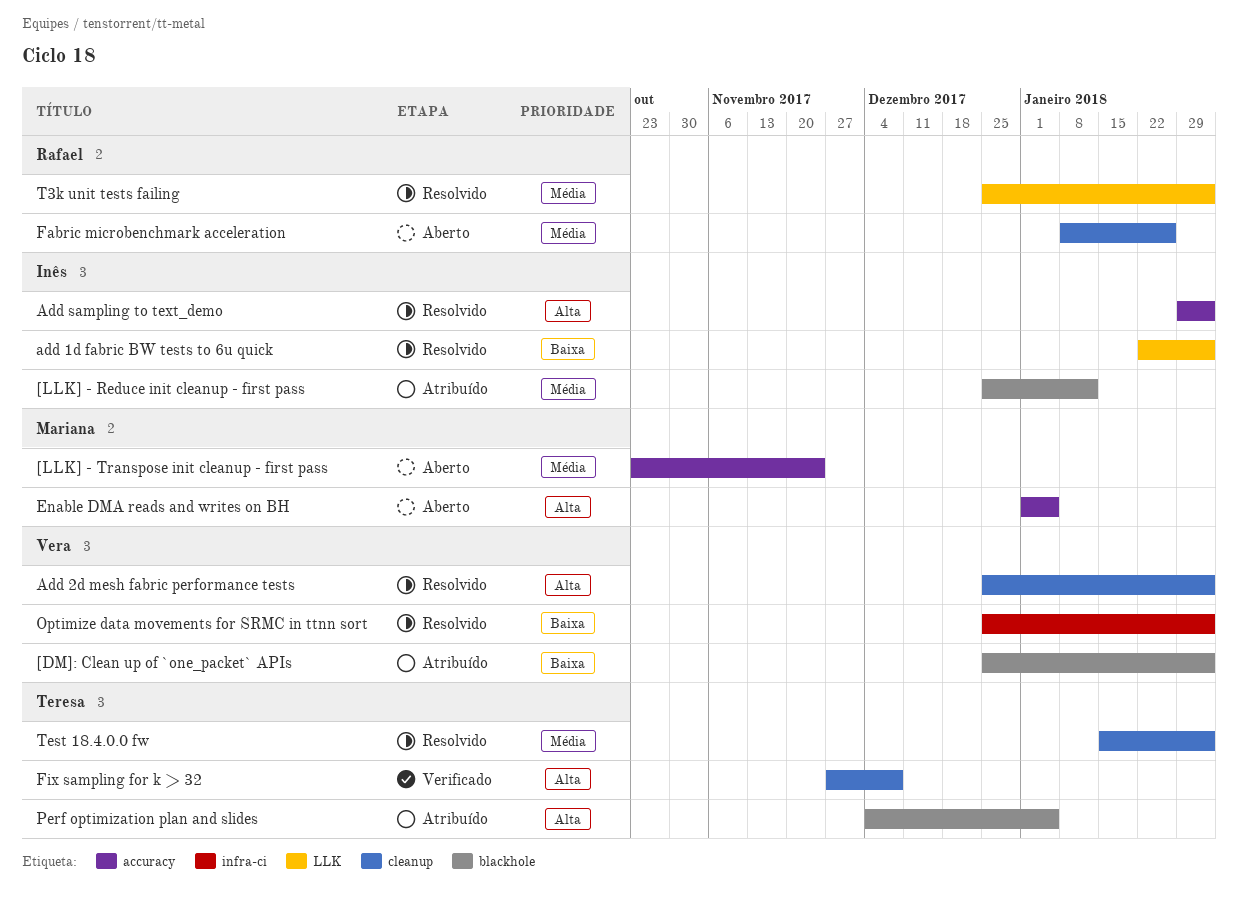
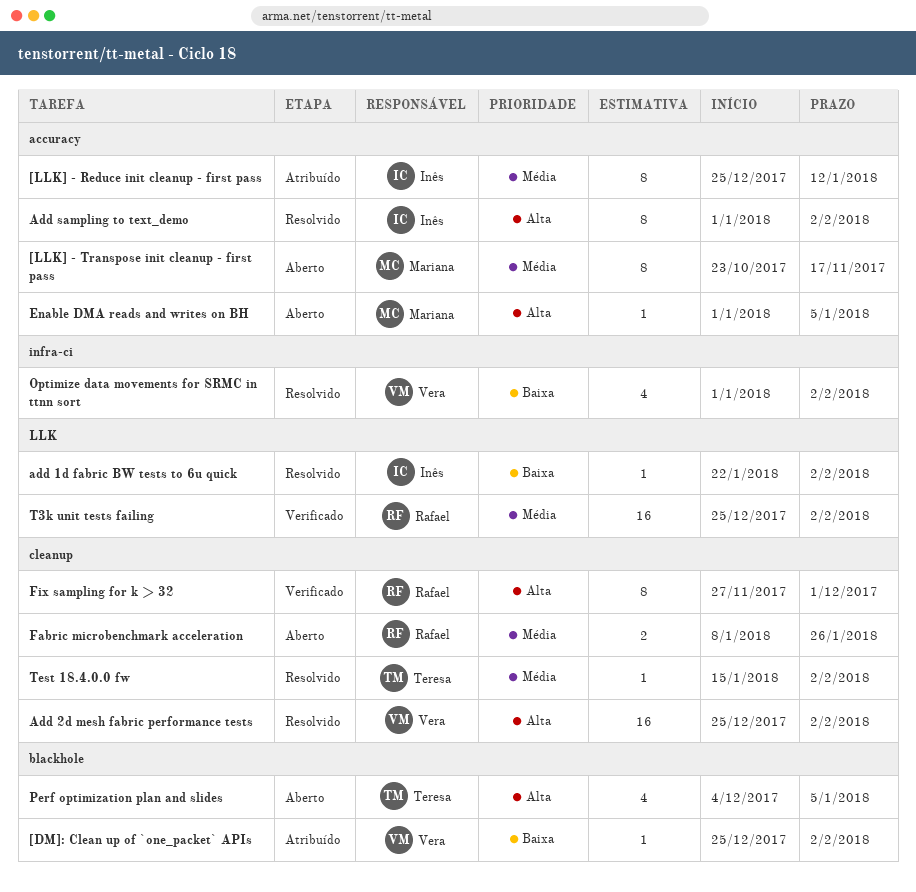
[LLK] - Reduce init cleanup - first pass, label: blackhole -> accuracy
[LLK] - Transpose init cleanup - first pass, due: Nov 24 -> Nov 17
Add sampling to text_demo, start: Jan 29 -> Jan 1
Fix sampling for k > 32, owner: Teresa -> Rafael
Fix sampling for k > 32, due: Dec 8 -> Dec 1
Optimize data movements for SRMC in ttnn sort, start: Dec 25 -> Jan 1
Perf optimization plan and slides, status: Atribuído -> Aberto
T3k unit tests failing, status: Resolvido -> Verificado

